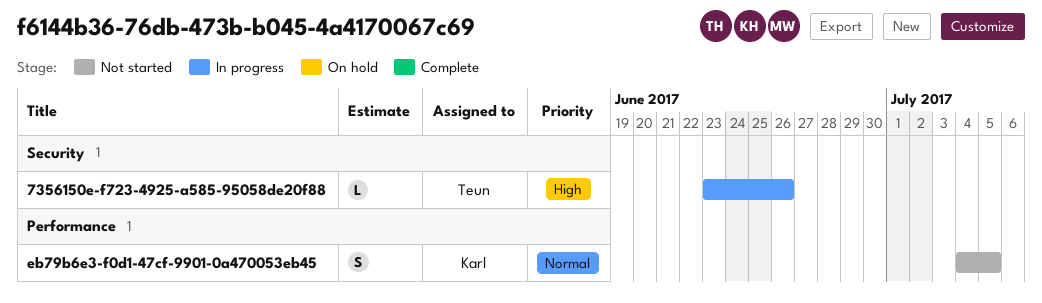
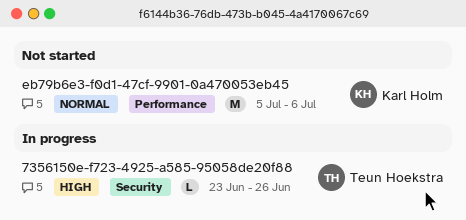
eb79b6e3-f0d1-47cf-9901-0a470053eb45, estimate: S -> M
eb79b6e3-f0d1-47cf-9901-0a470053eb45, start: Jul 4 -> Jul 5
eb79b6e3-f0d1-47cf-9901-0a470053eb45, due: Jul 5 -> Jul 6

